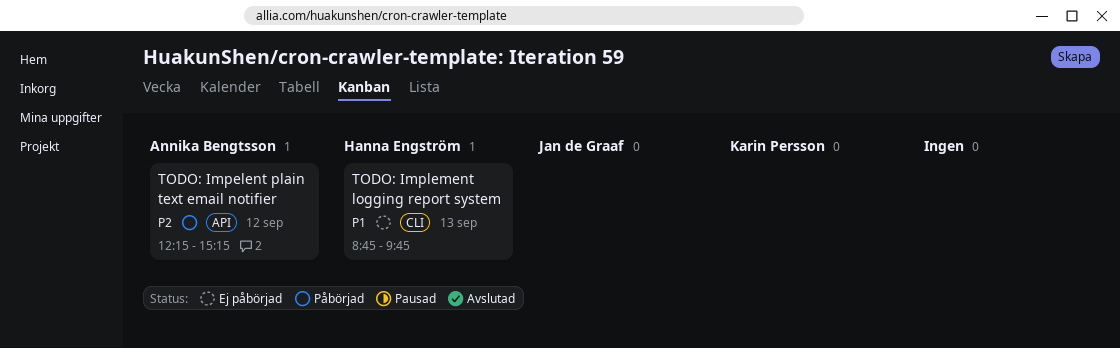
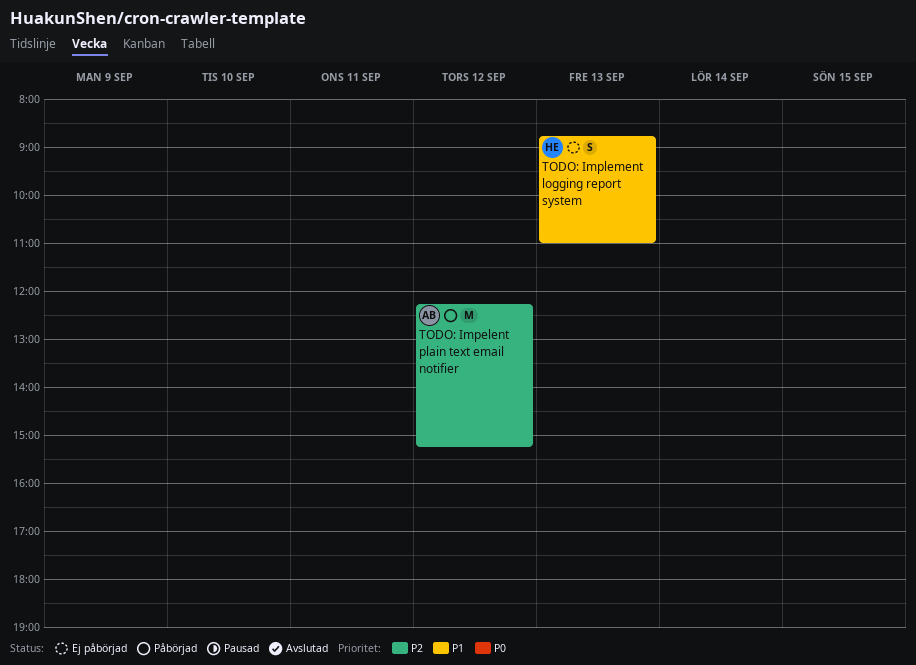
TODO: Implement logging report system, ends: 09:45 -> 11:00

